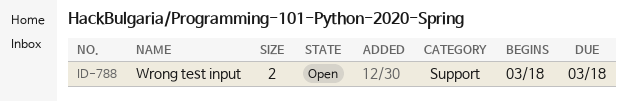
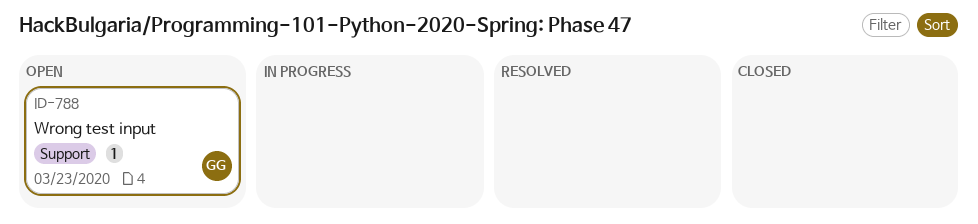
ID-788, estimate: 2 -> 1
ID-788, due: Mar 18 -> Mar 23

